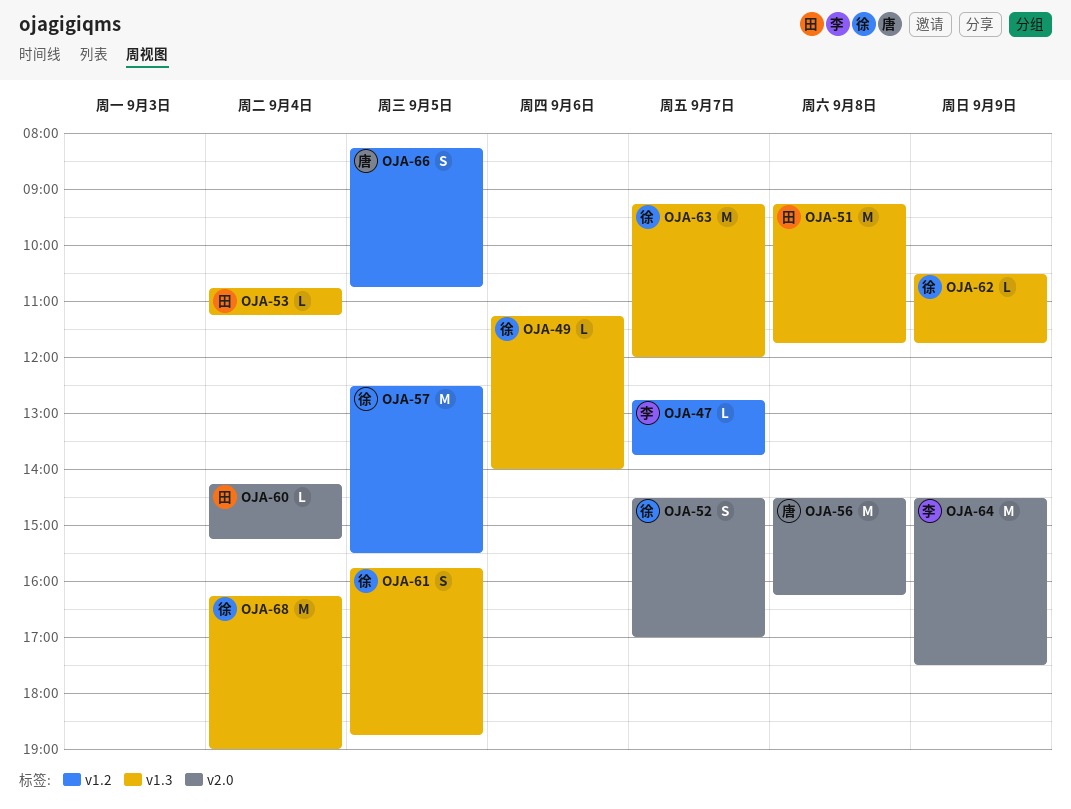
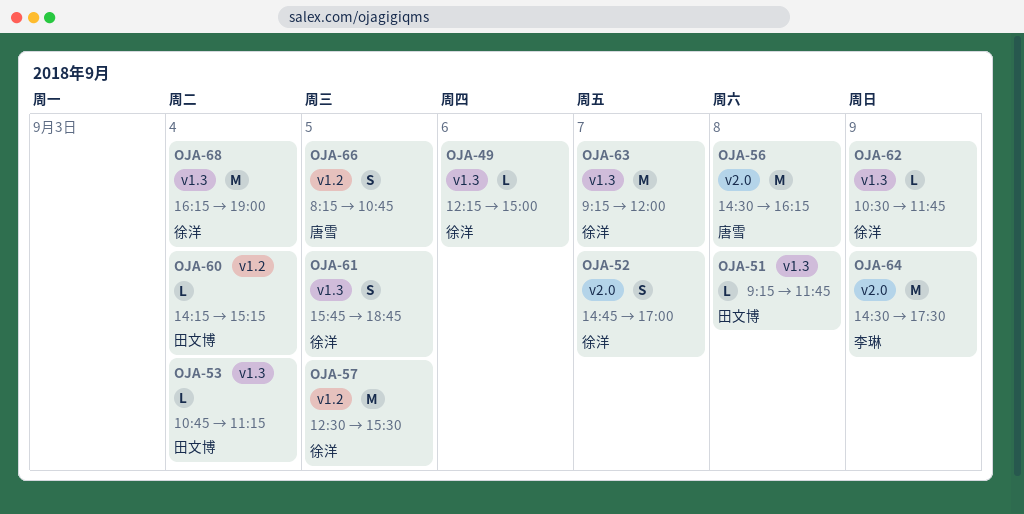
OJA-47: present -> none
OJA-49, begins: 11:15 -> 12:15
OJA-49, ends: 14:00 -> 15:00
OJA-51, estimate: M -> L
OJA-52, begins: 14:30 -> 14:45
OJA-60, label: v2.0 -> v1.2

